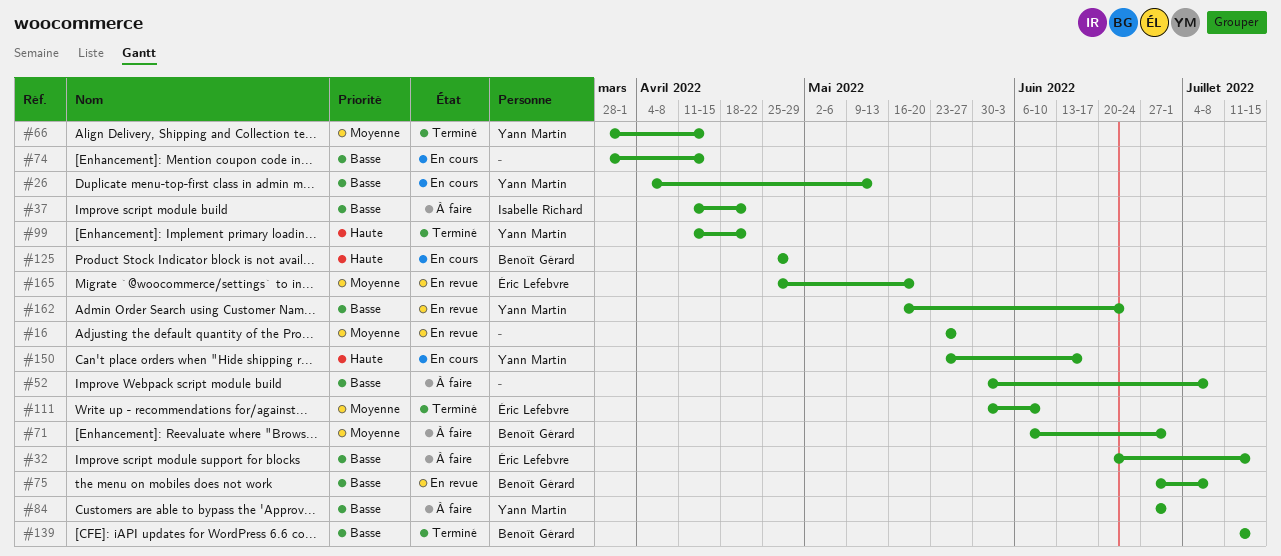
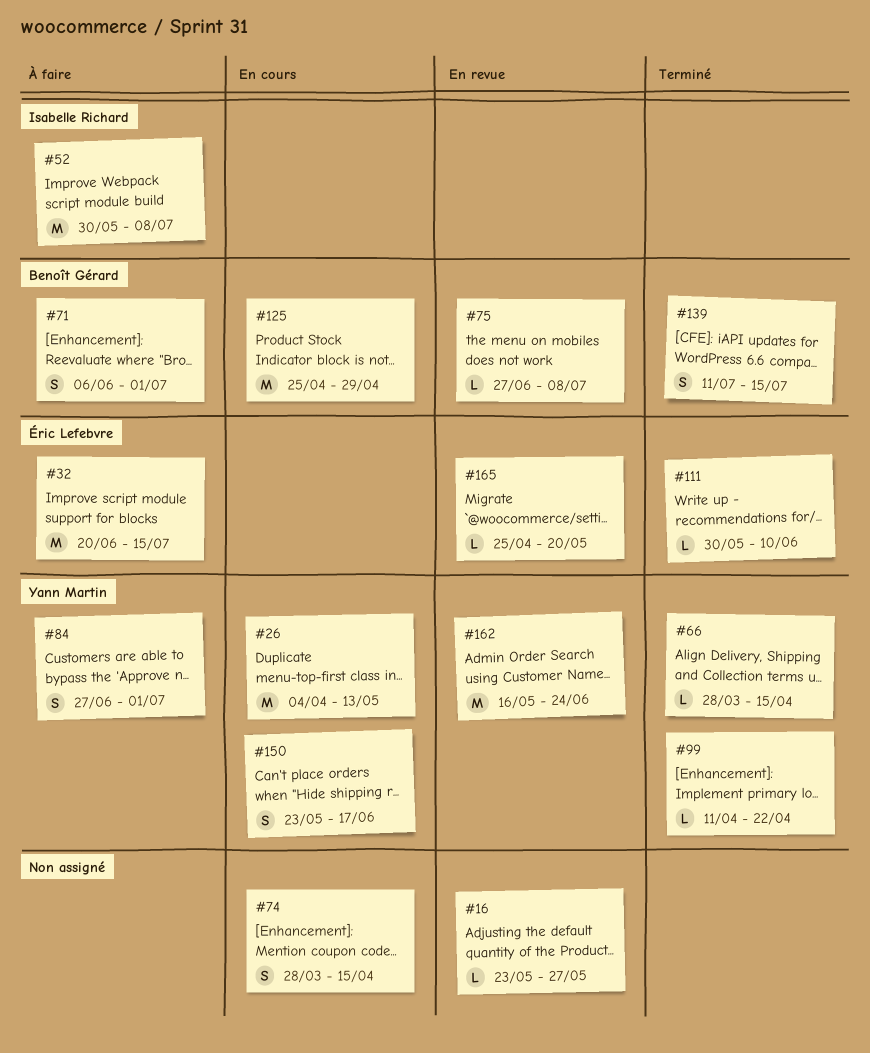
#37: present -> none
#52, owner: none -> Isabelle Richard

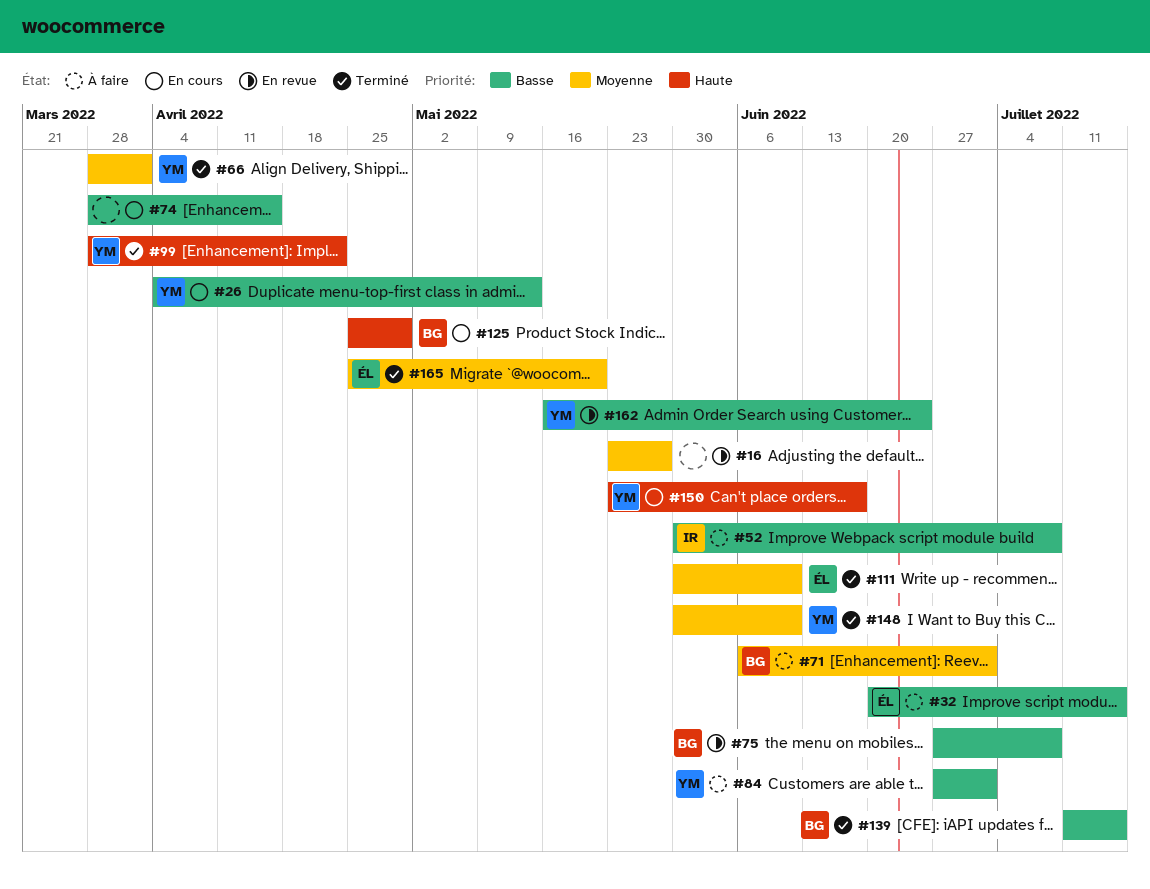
#66, due: Apr 15 -> Apr 1
#99, start: Apr 11 -> Mar 28
#148: none -> present
#165, status: En revue -> Terminé

